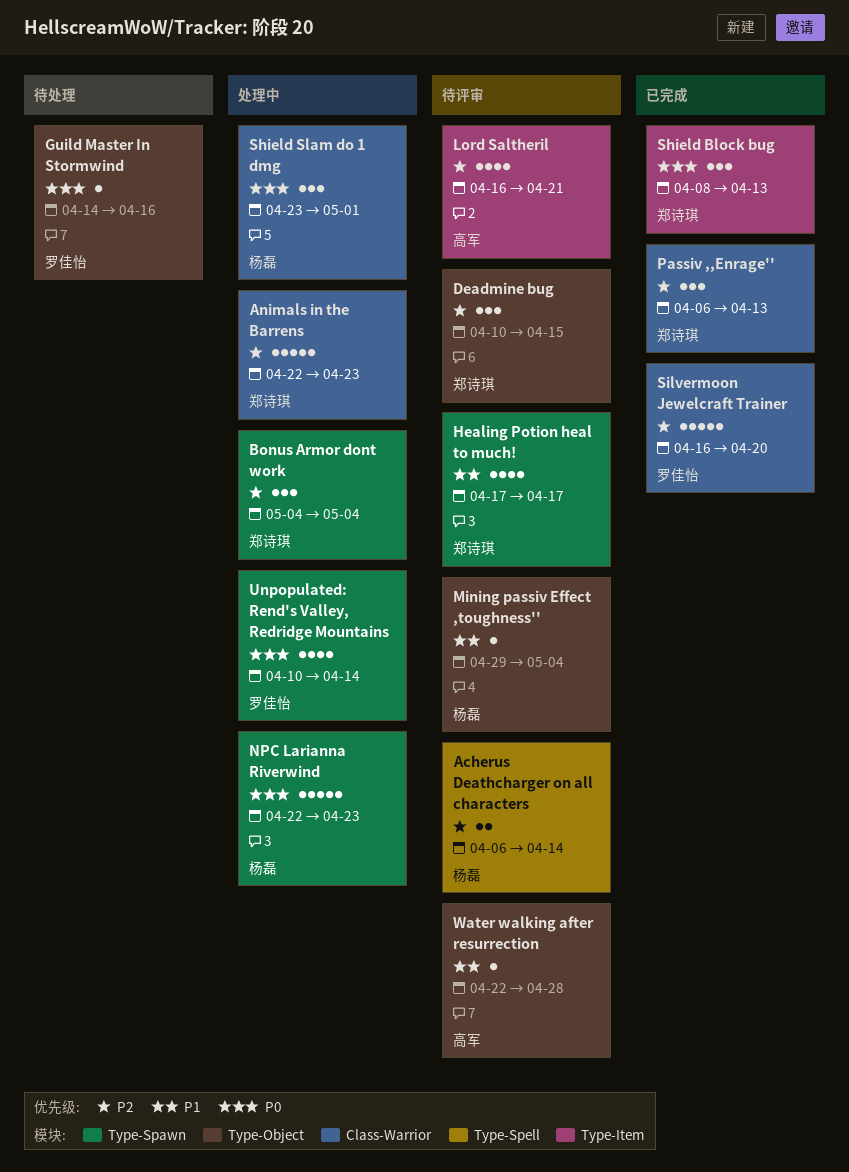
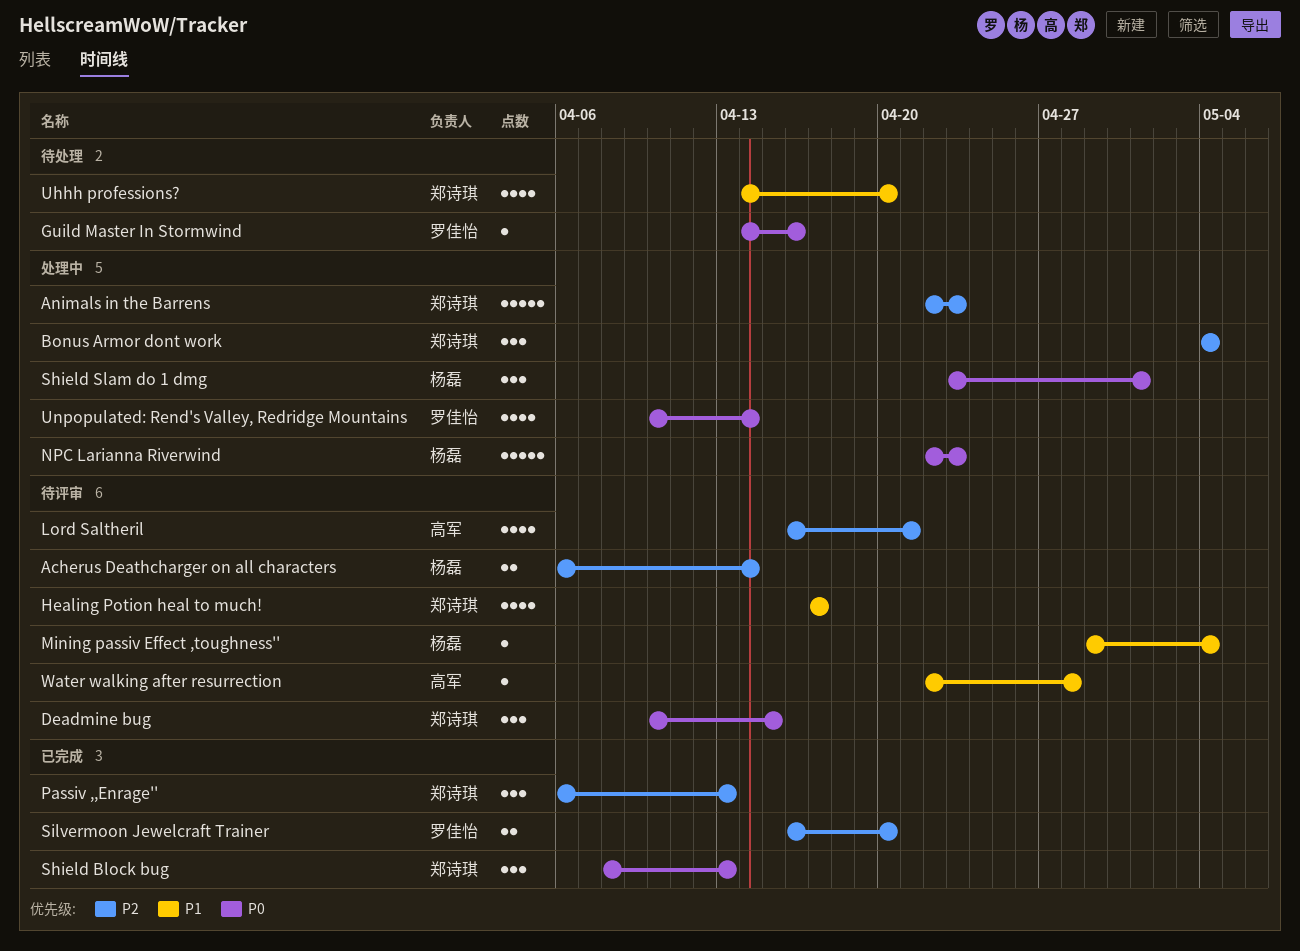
Deadmine bug, priority: P2 -> P0
Silvermoon Jewelcraft Trainer, estimate: 5 -> 2
Uhhh professions?: none -> present

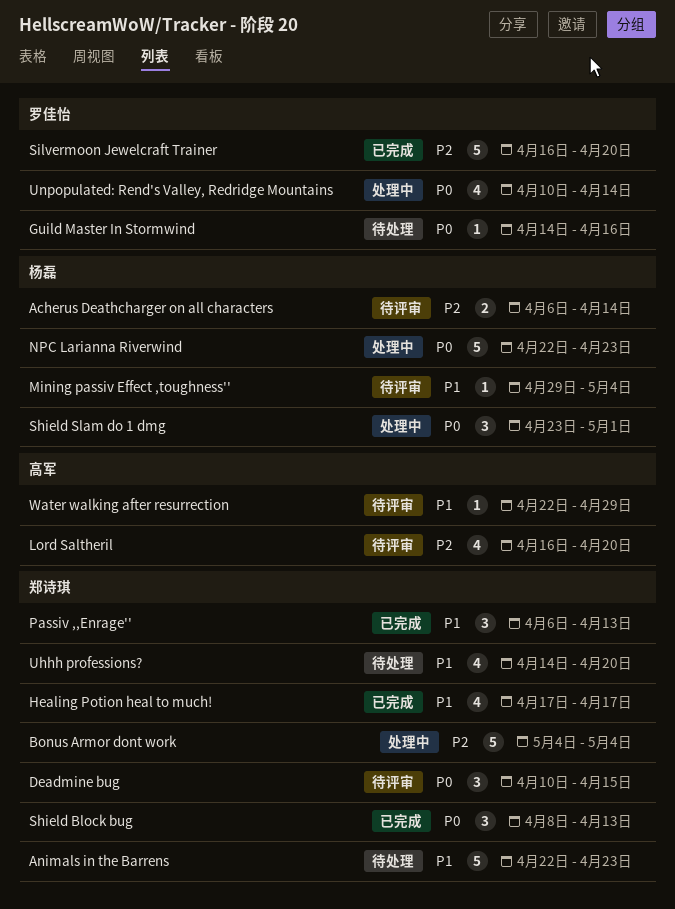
Animals in the Barrens, status: 处理中 -> 待处理
Animals in the Barrens, priority: P2 -> P1
Bonus Armor dont work, estimate: 3 -> 5
Healing Potion heal to much!, status: 待评审 -> 已完成
Lord Saltheril, due: Apr 21 -> Apr 20
Passiv ,,Enrage'', priority: P2 -> P1
Silvermoon Jewelcraft Trainer, estimate: 2 -> 5
Water walking after resurrection, due: Apr 28 -> Apr 29

